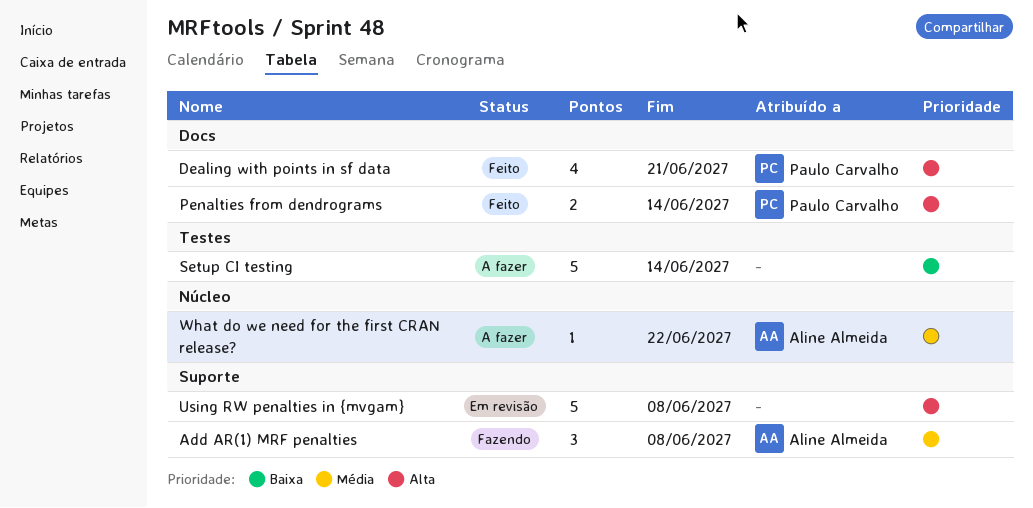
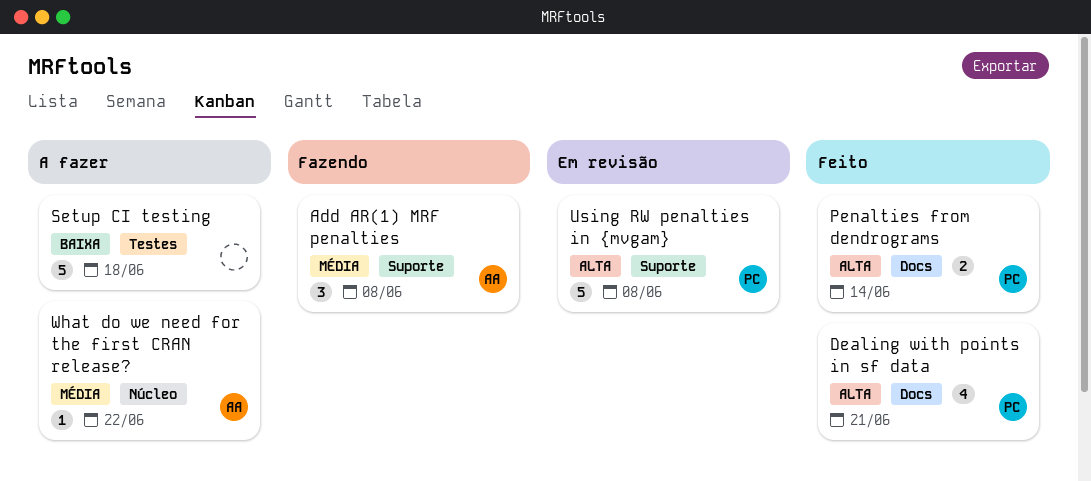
Setup CI testing, due: Jun 14 -> Jun 18
Using RW penalties in {mvgam}, owner: none -> Paulo Carvalho

